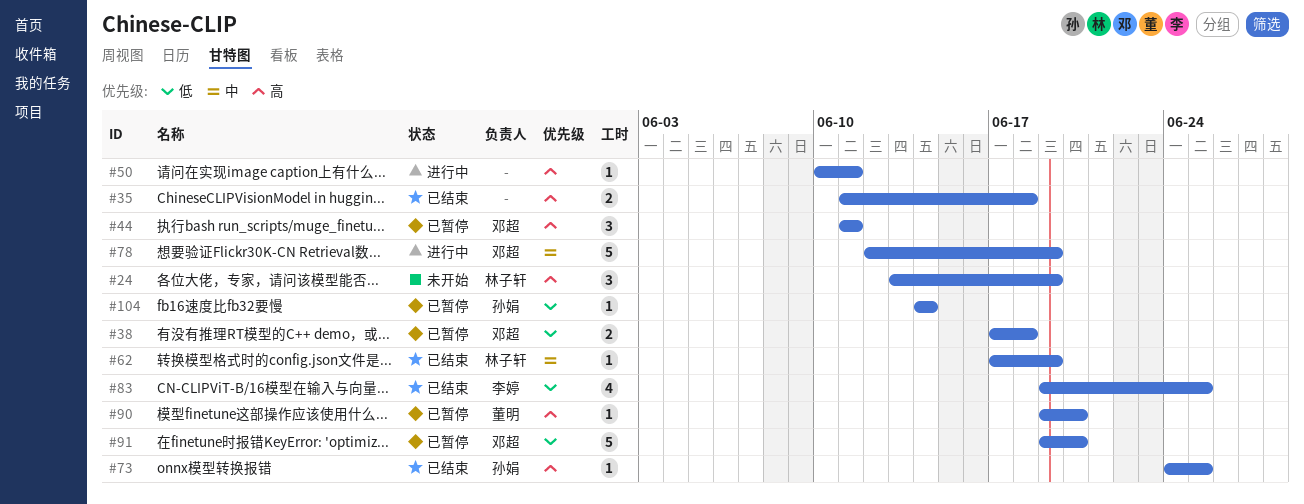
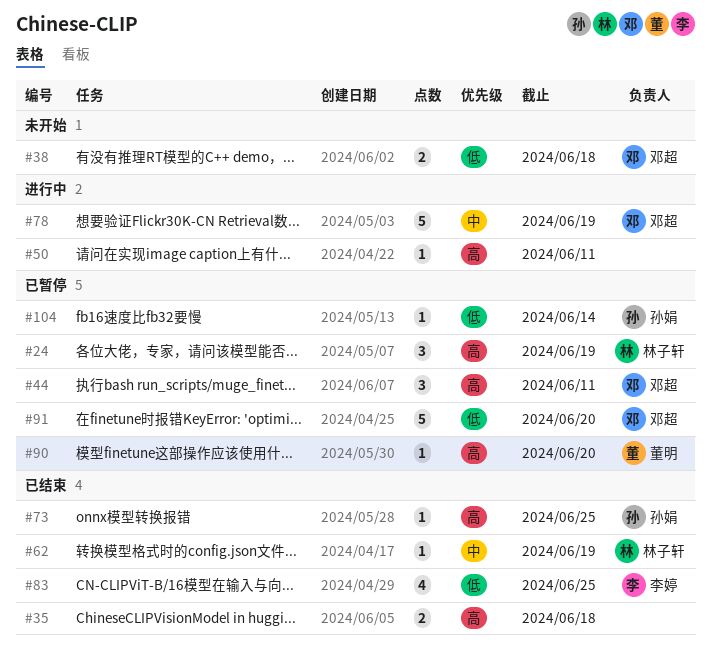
#24, status: 未开始 -> 已暂停
#38, status: 已暂停 -> 未开始

